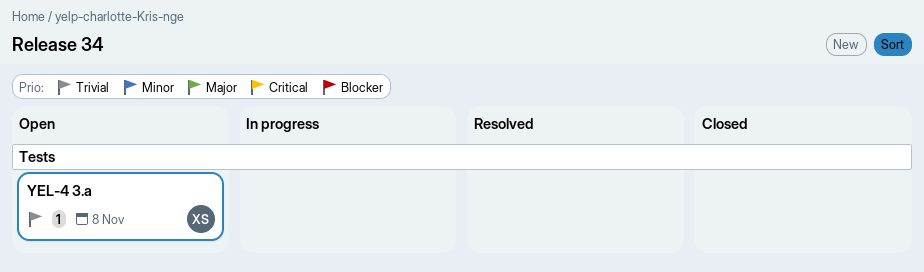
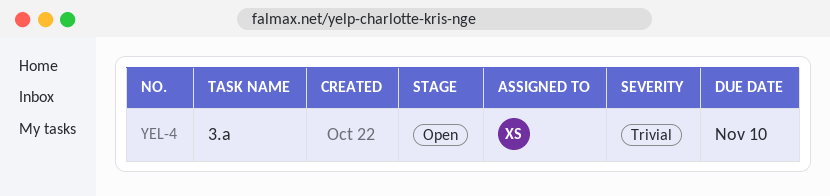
YEL-4, due: Nov 8 -> Nov 10

